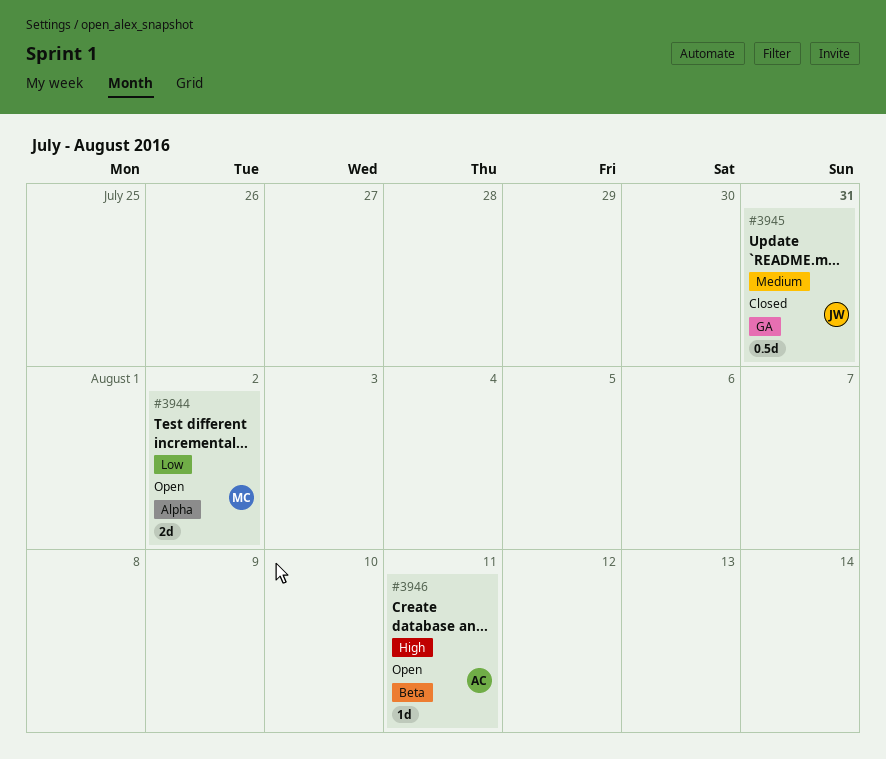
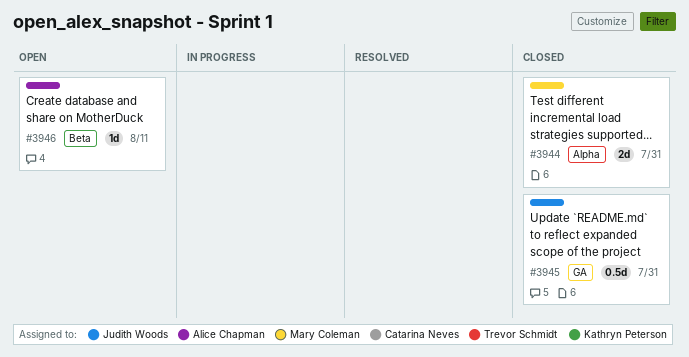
#3944, status: Open -> Closed
#3944, due: Aug 2 -> Jul 31

